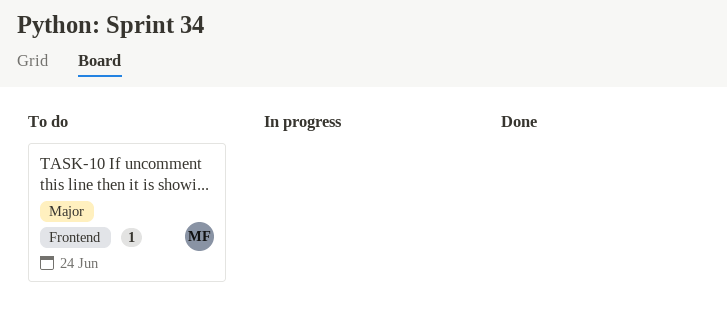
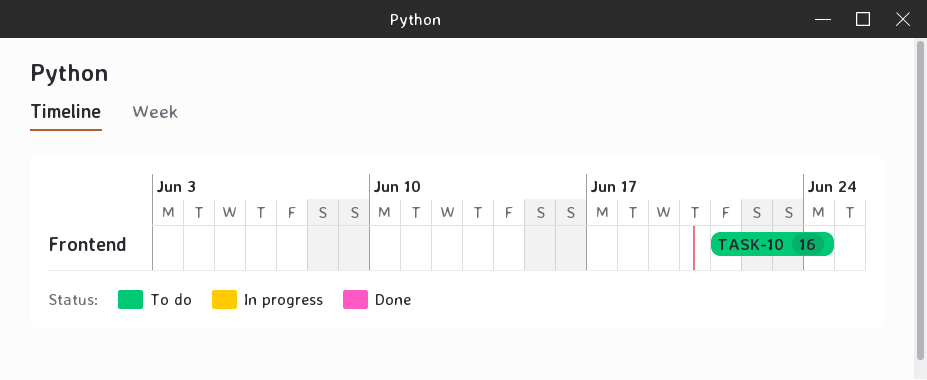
TASK-10, estimate: 1 -> 16

